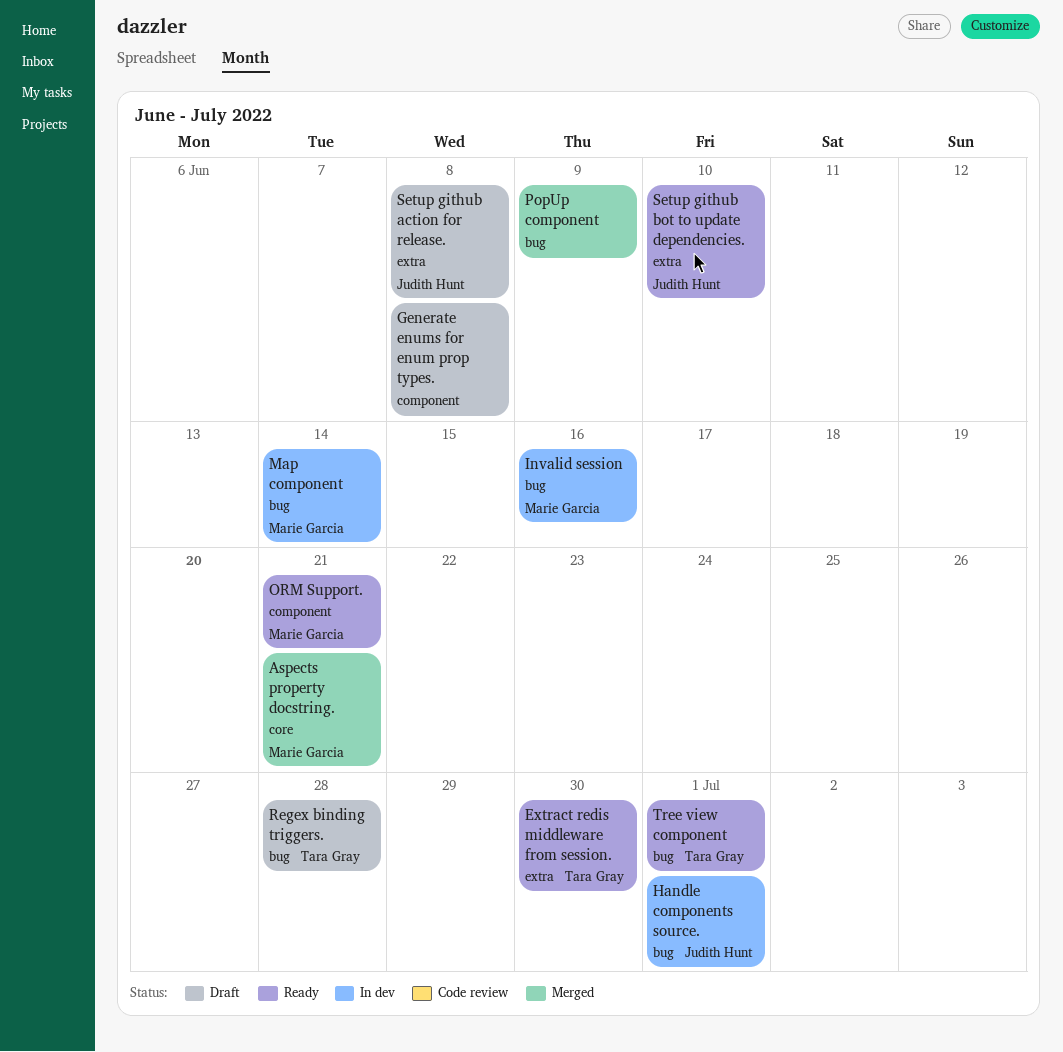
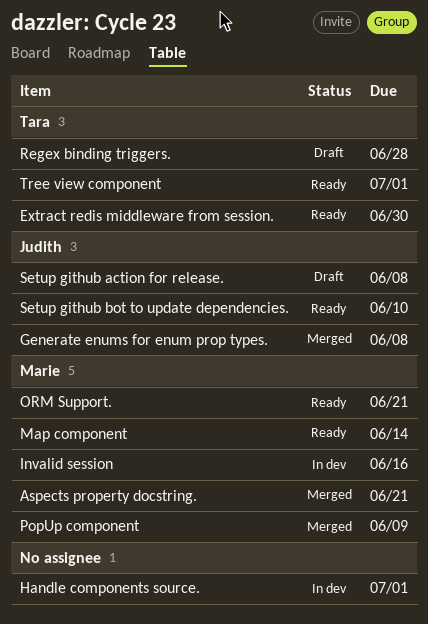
Generate enums for enum prop types., status: Draft -> Merged
Generate enums for enum prop types., owner: none -> Judith Hunt
Handle components source., owner: Judith Hunt -> none
Map component, status: In dev -> Ready
PopUp component, owner: none -> Marie Garcia

